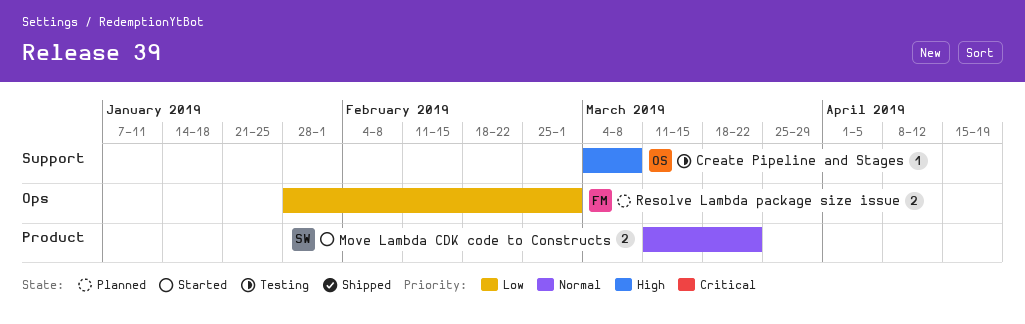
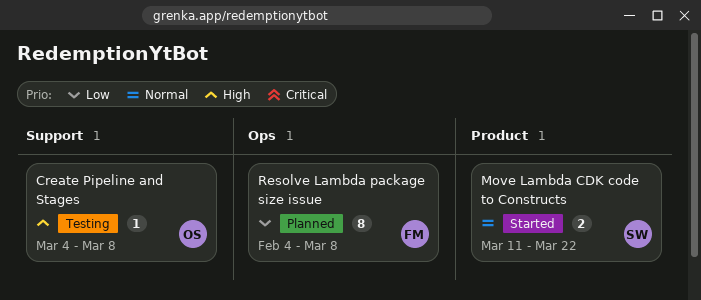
Resolve Lambda package size issue, estimate: 2 -> 8
Resolve Lambda package size issue, start: Jan 28 -> Feb 4
Resolve Lambda package size issue, due: Mar 1 -> Mar 8

